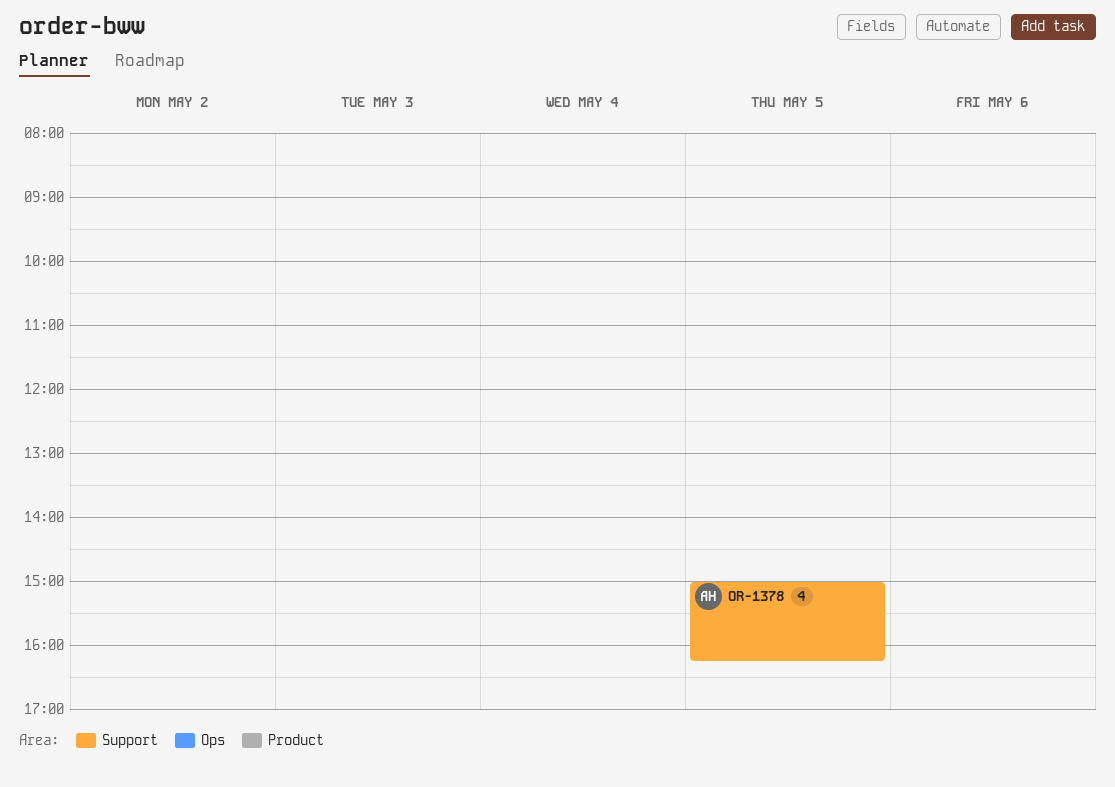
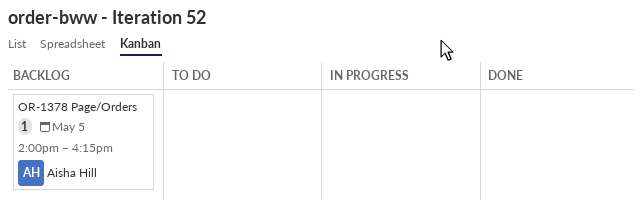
OR-1378, estimate: 4 -> 1
OR-1378, begins: 15:00 -> 14:00

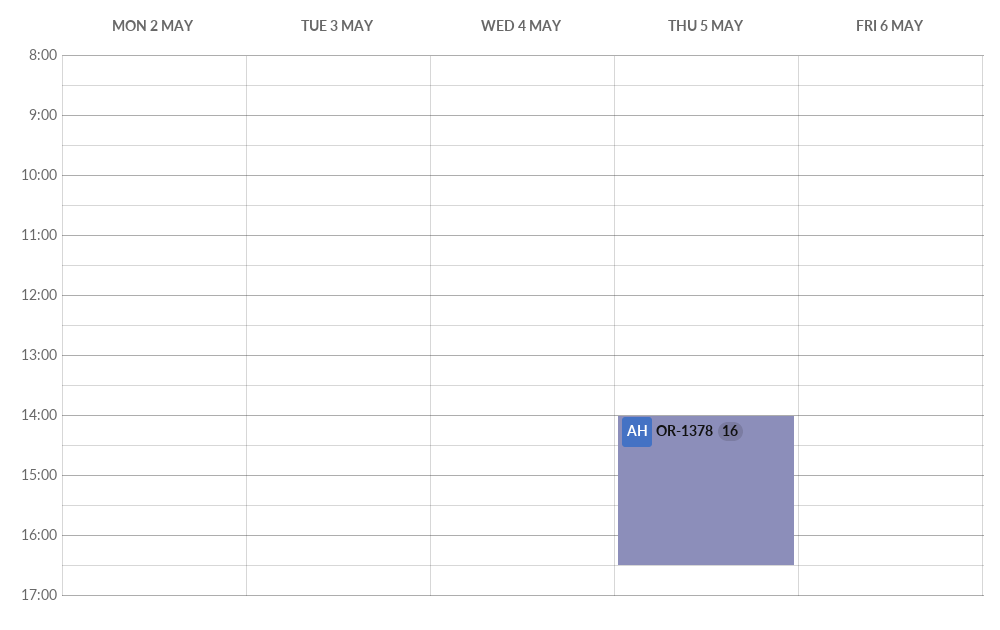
OR-1378, estimate: 1 -> 16
OR-1378, ends: 16:15 -> 16:30

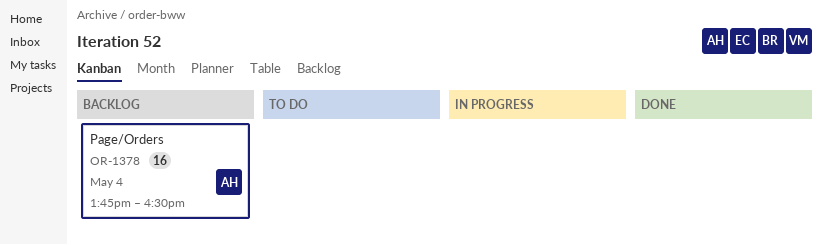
OR-1378, day: May 5 -> May 4
OR-1378, begins: 14:00 -> 13:45

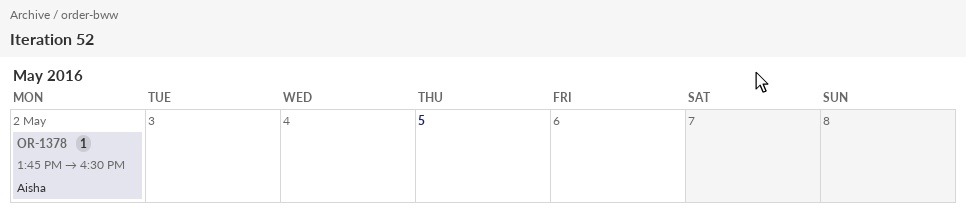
OR-1378, estimate: 16 -> 1
OR-1378, day: May 4 -> May 2

